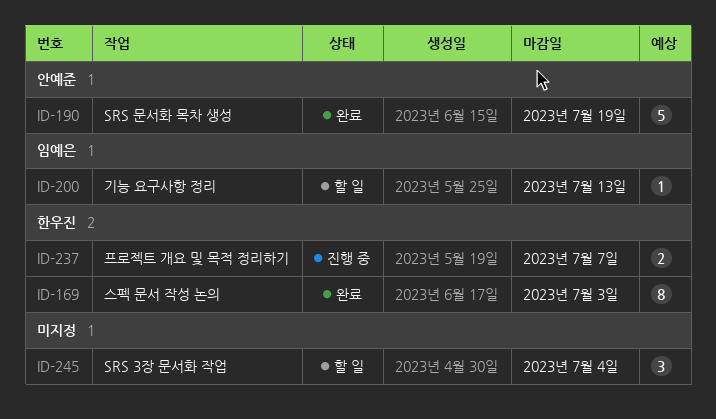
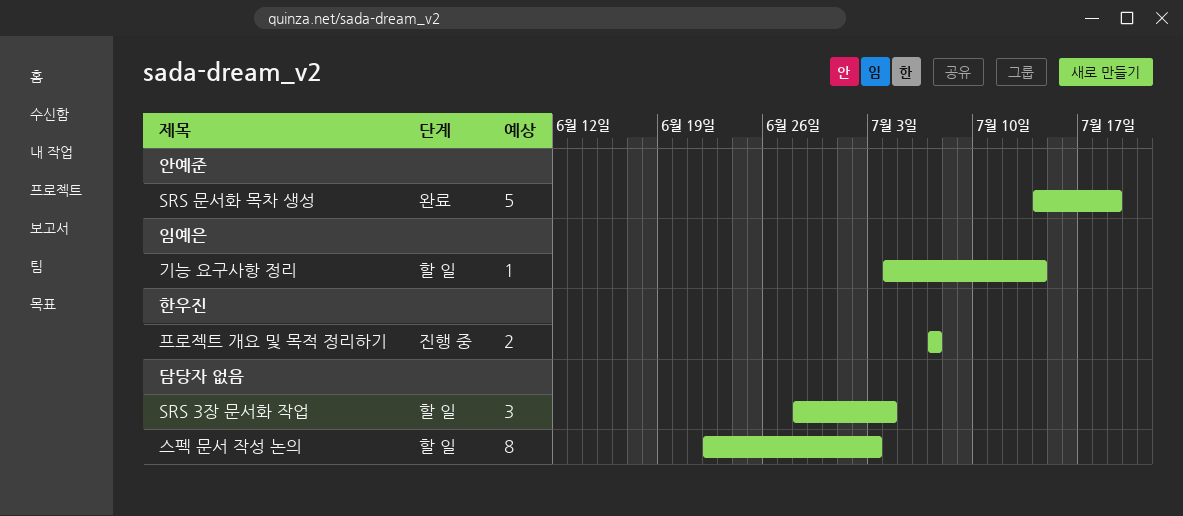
기능 요구사항 정리, due: Jul 13 -> Jul 14
스펙 문서 작성 논의, status: 완료 -> 할 일
스펙 문서 작성 논의, owner: 한우진 -> none

